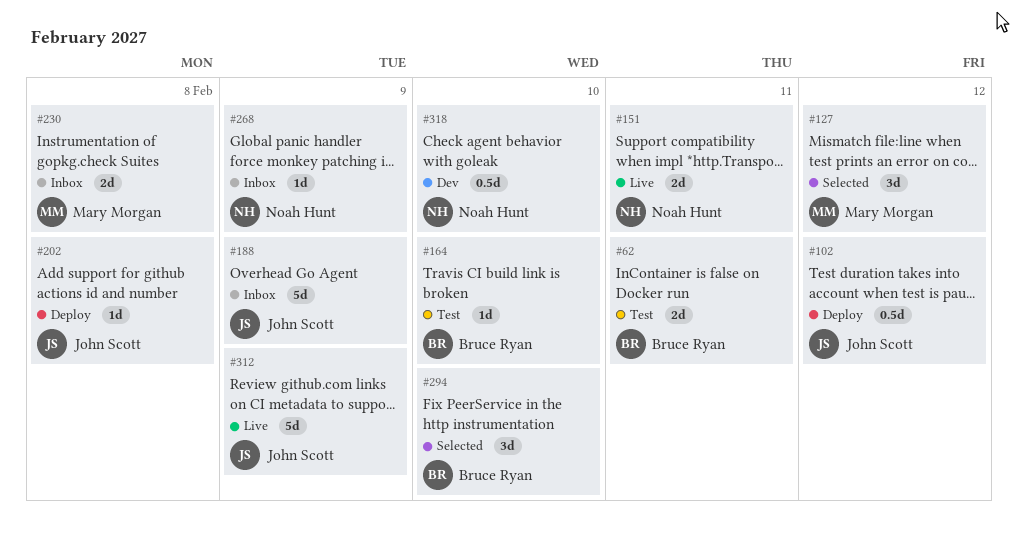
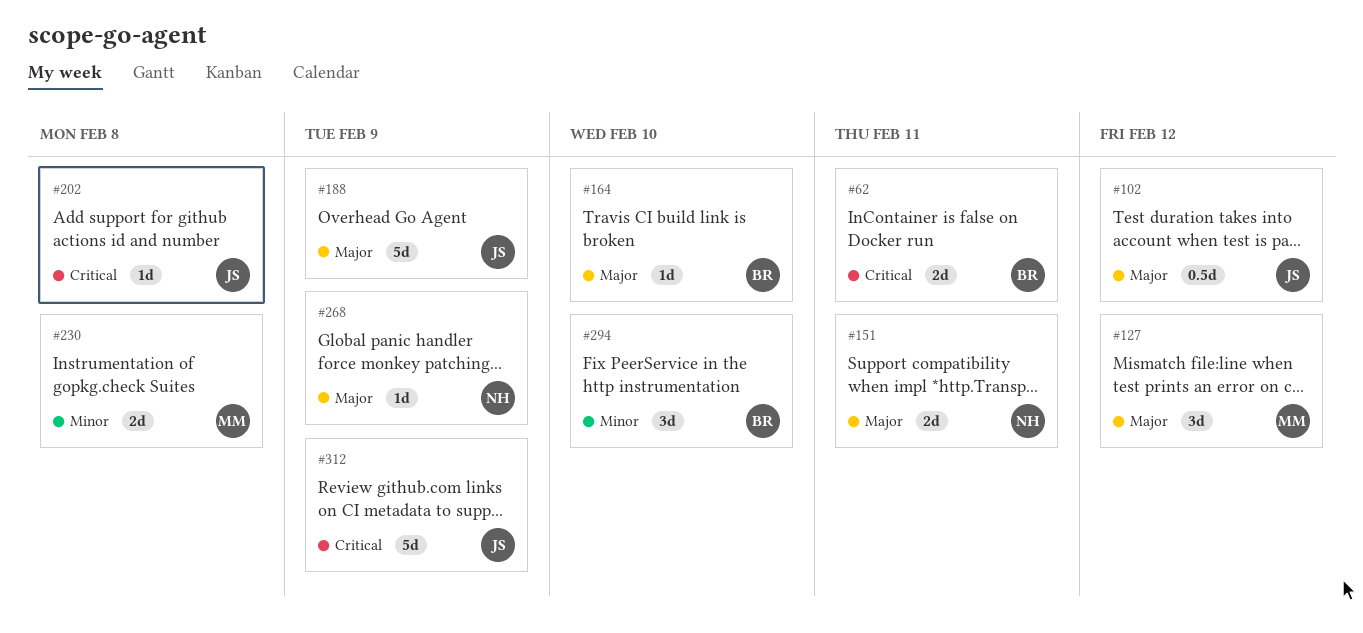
#318: present -> none

